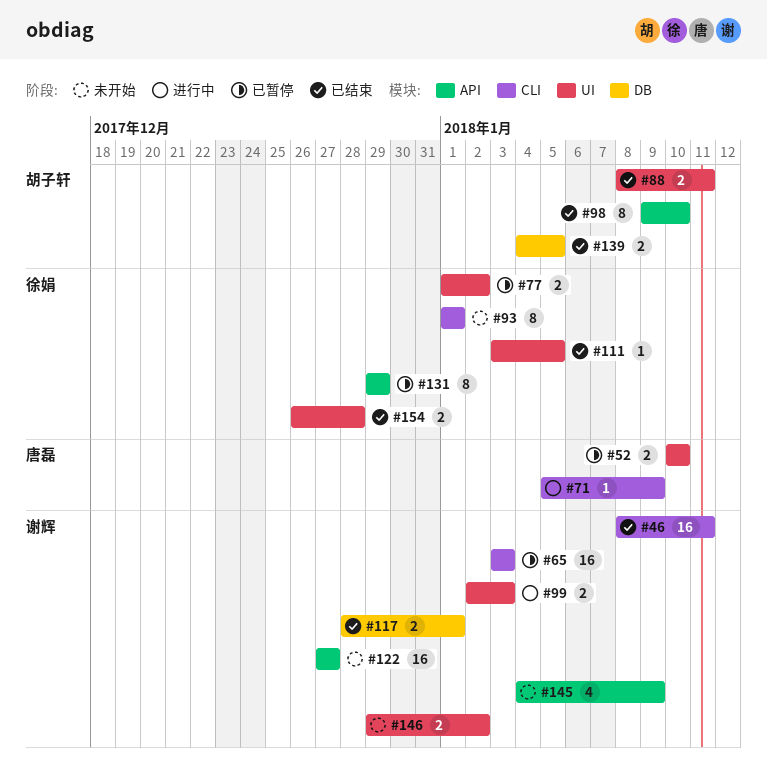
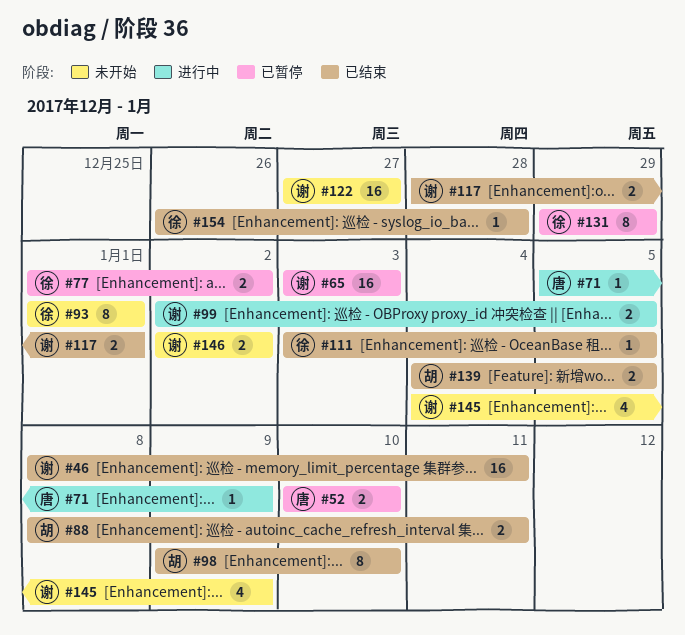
#99, due: Jan 3 -> Jan 5
#146, start: Dec 29 -> Jan 2
#154, estimate: 2 -> 1

